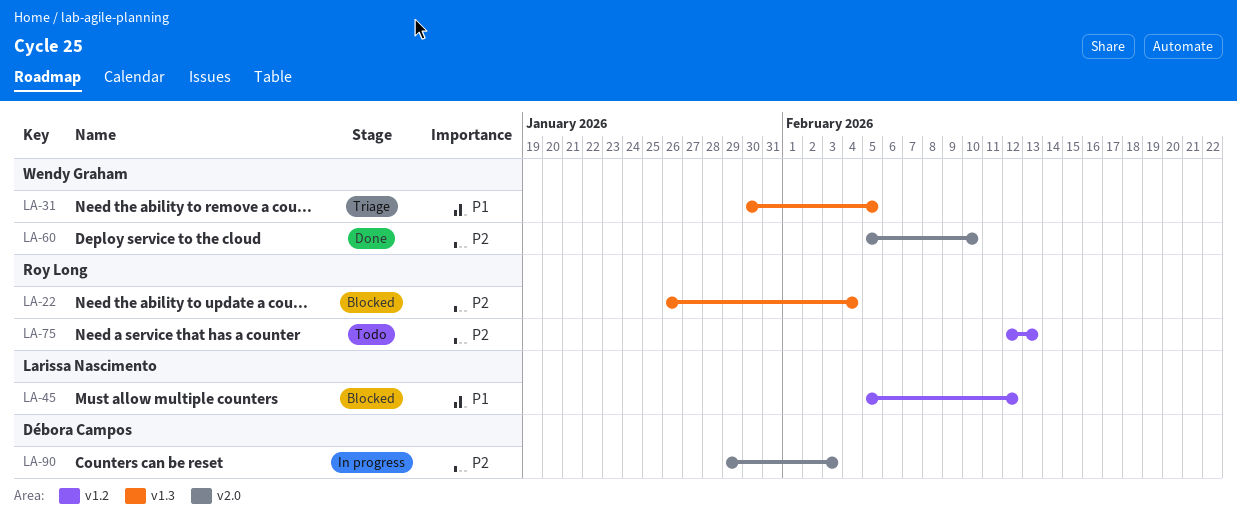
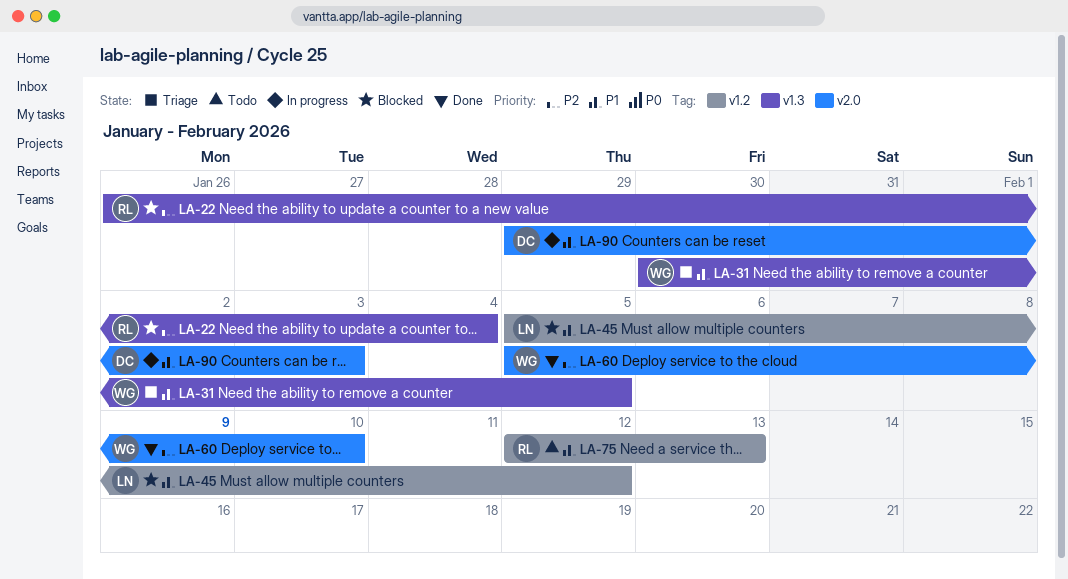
LA-75, priority: P2 -> P1
LA-90, priority: P2 -> P1

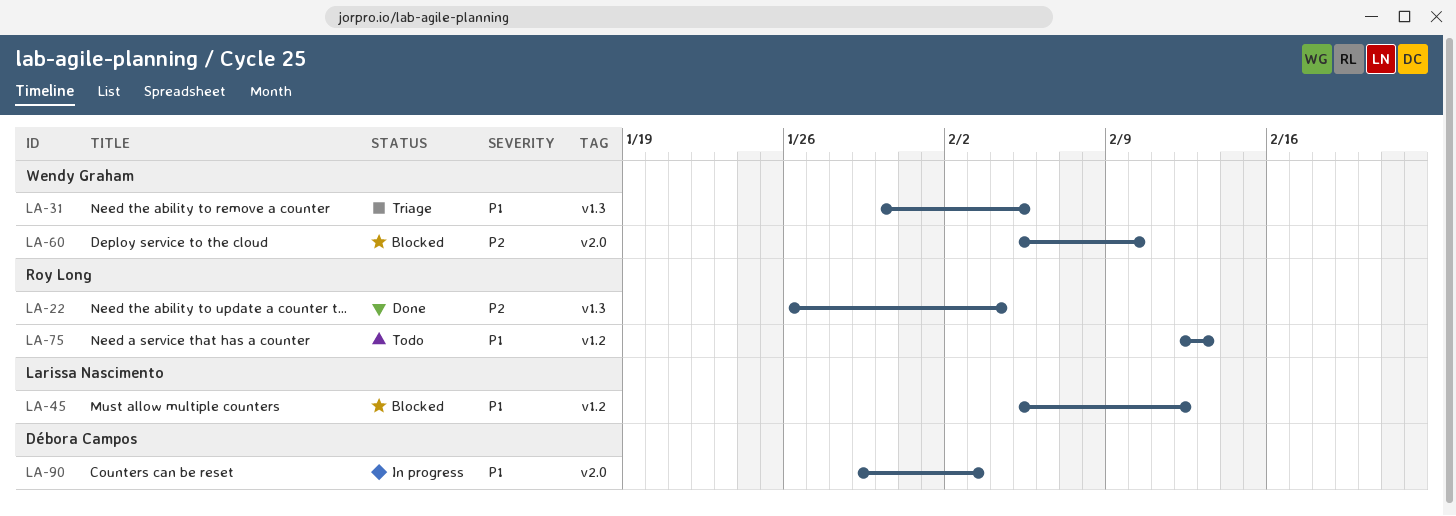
LA-22, status: Blocked -> Done
LA-60, status: Done -> Blocked

